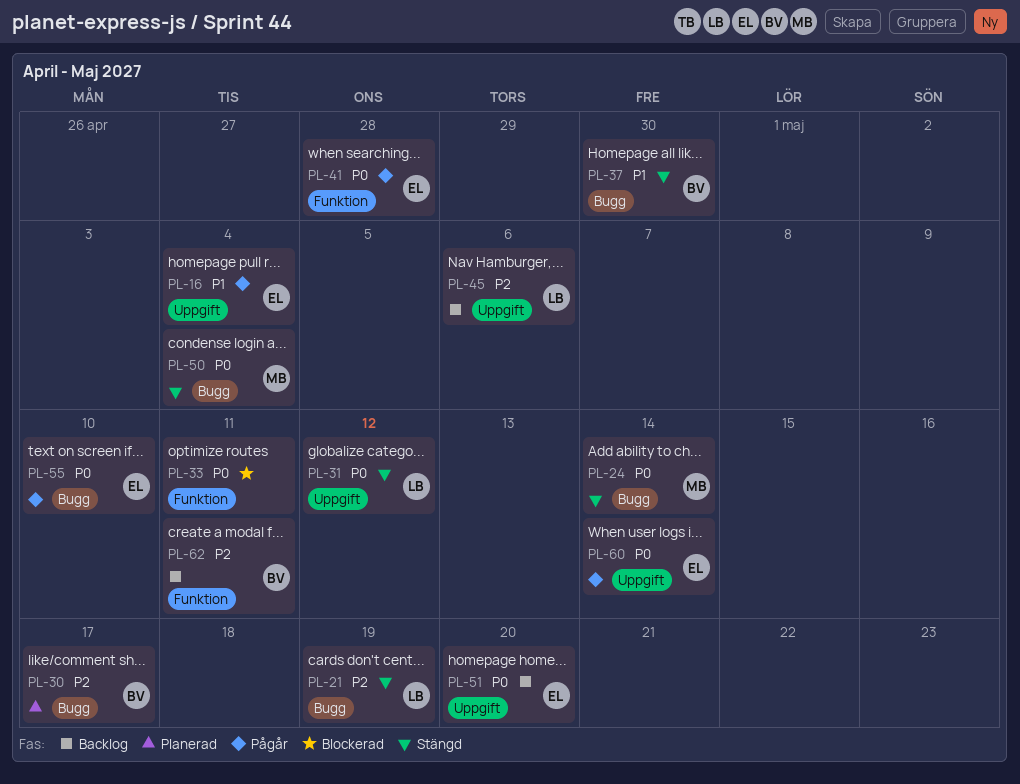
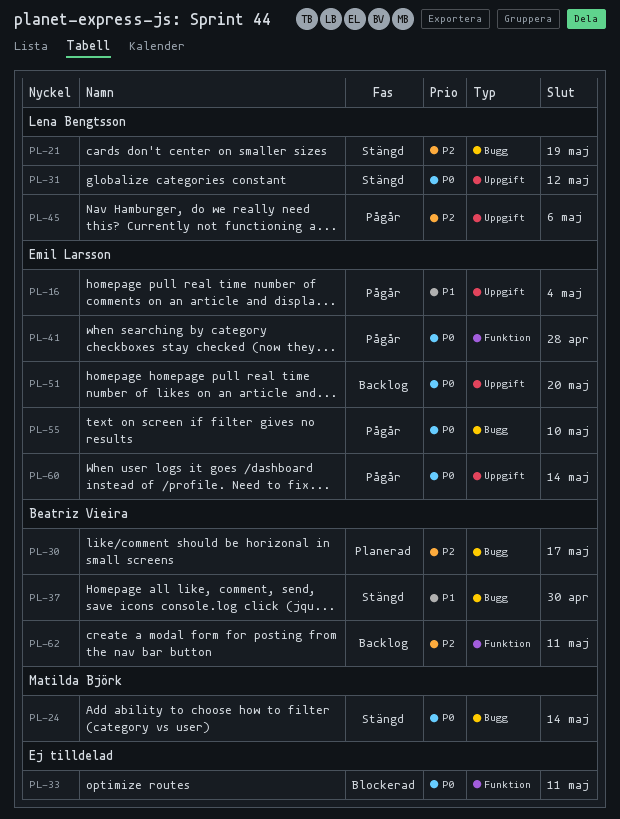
PL-45, status: Backlog -> Pågår
PL-50: present -> none

